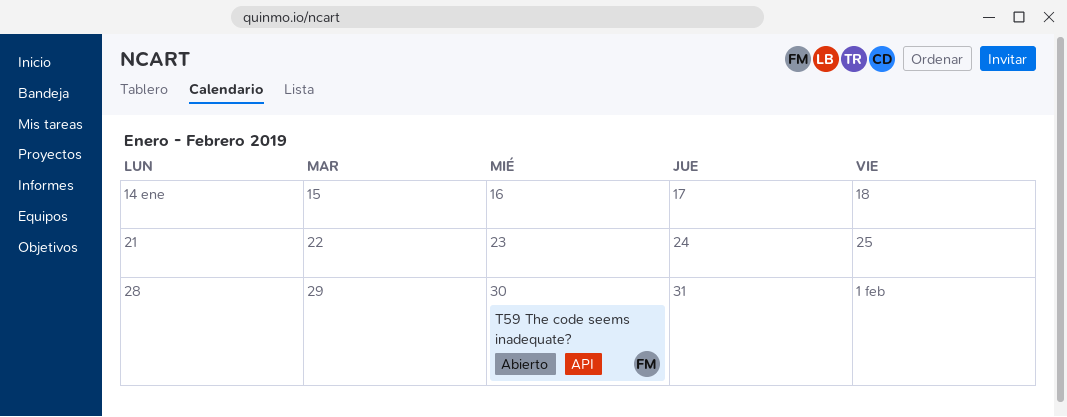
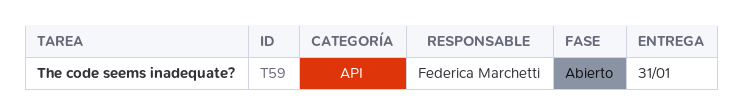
T59, due: Jan 30 -> Jan 31

